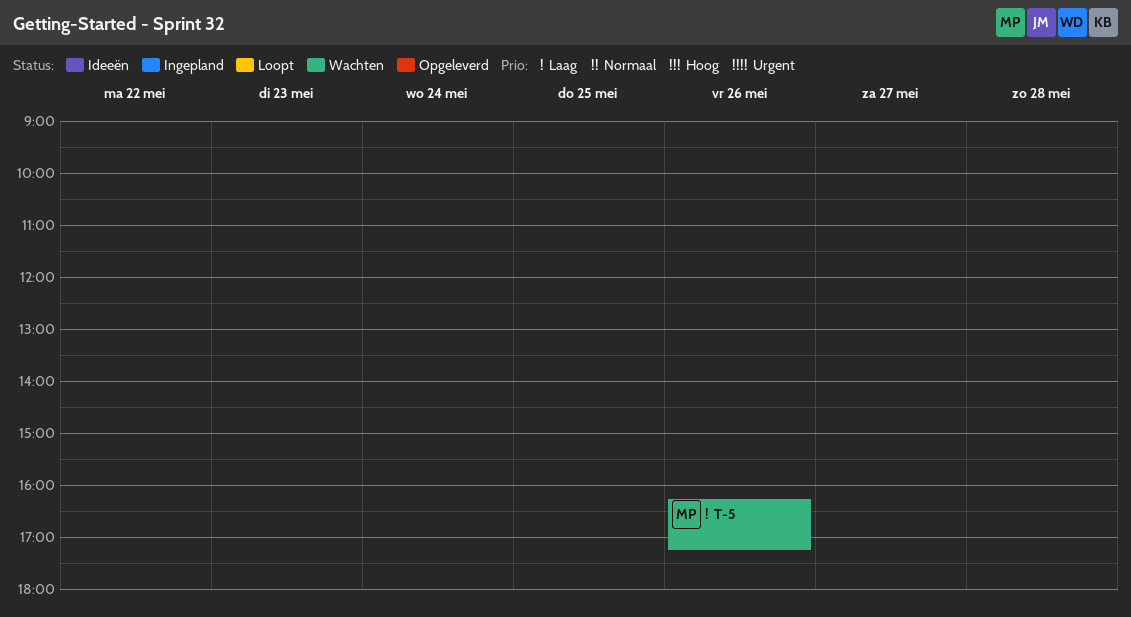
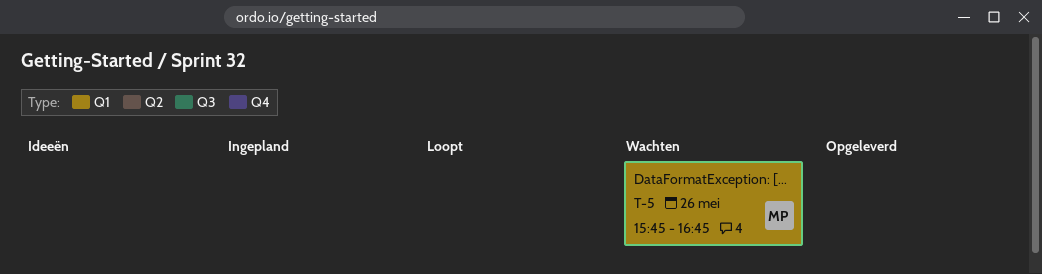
T-5, begins: 16:15 -> 15:45
T-5, ends: 17:15 -> 16:45

